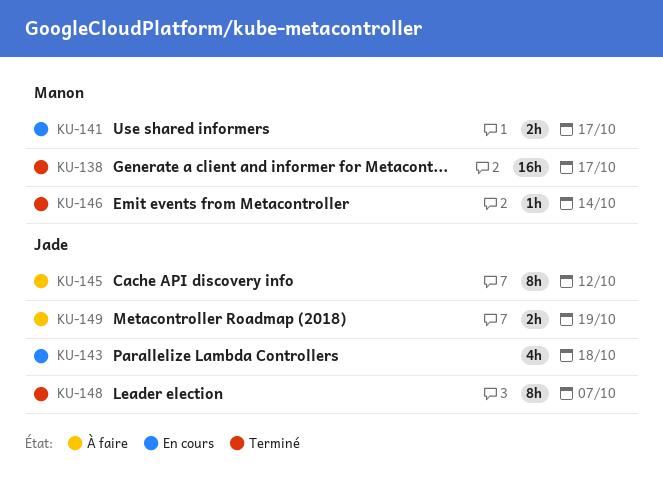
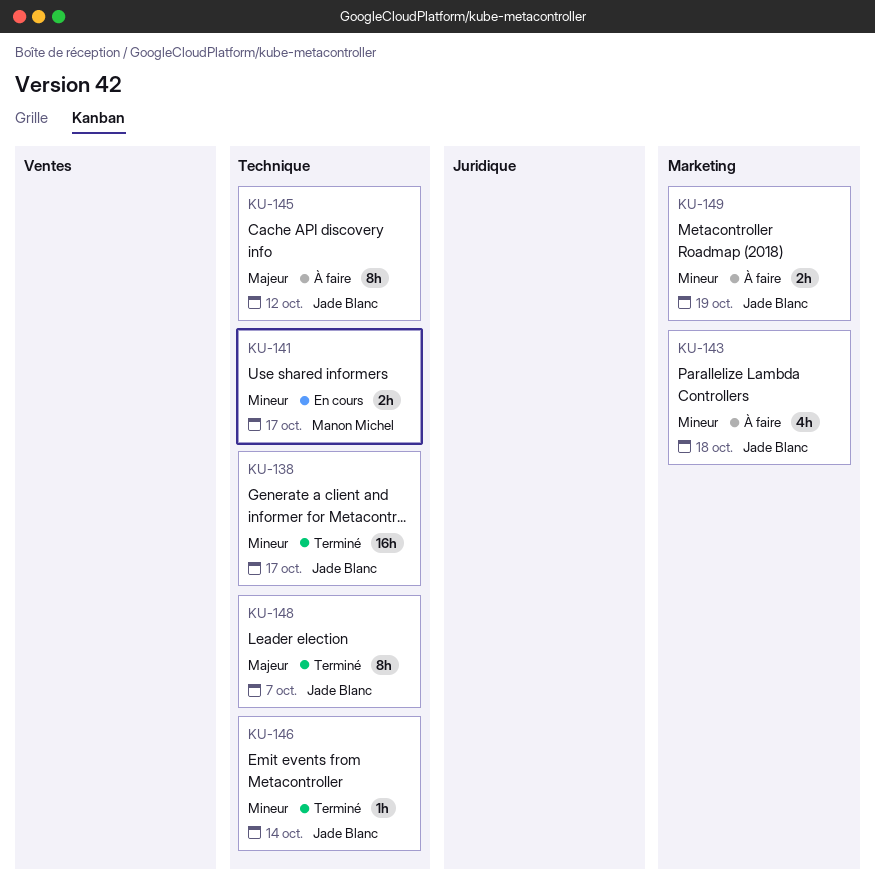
KU-138, owner: Manon Michel -> Jade Blanc
KU-143, status: En cours -> À faire
KU-146, owner: Manon Michel -> Jade Blanc

